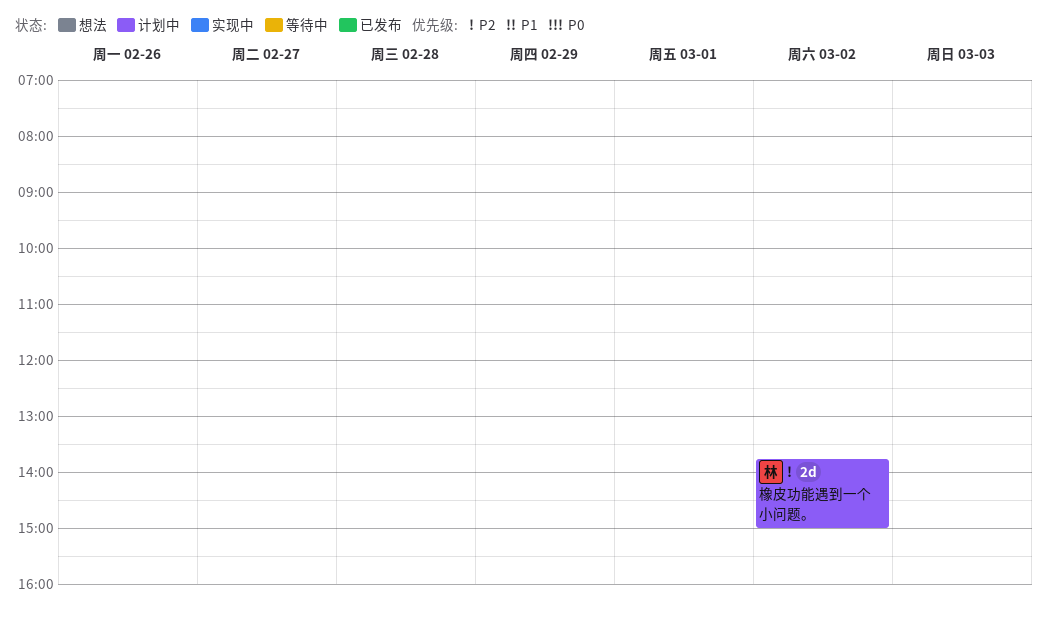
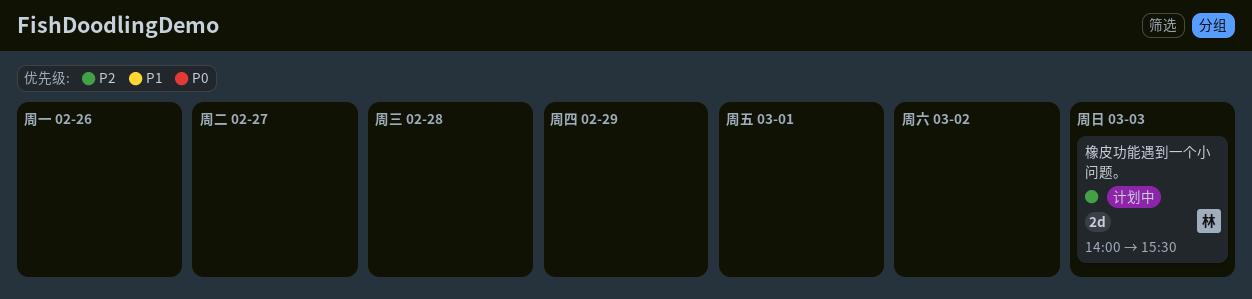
橡皮功能遇到一个小问题。, day: Mar 2 -> Mar 3
橡皮功能遇到一个小问题。, begins: 13:45 -> 14:00
橡皮功能遇到一个小问题。, ends: 15:00 -> 15:30

